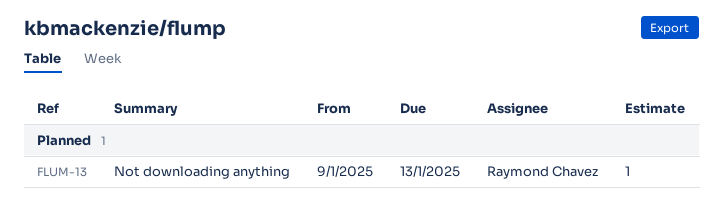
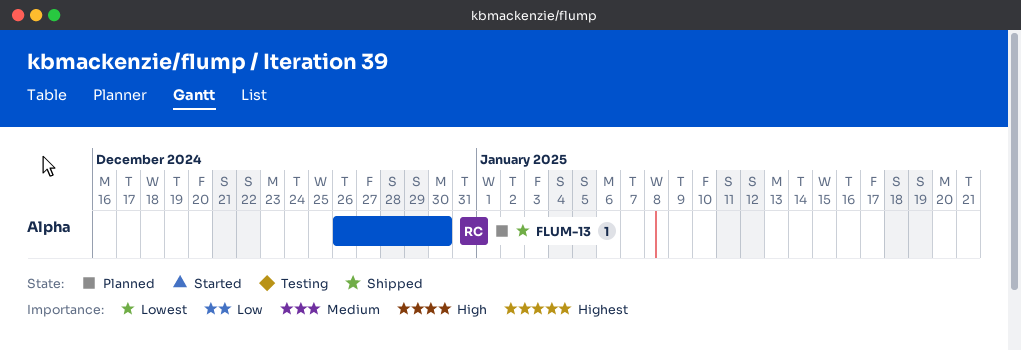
FLUM-13, start: Jan 9 -> Dec 26
FLUM-13, due: Jan 13 -> Dec 30

